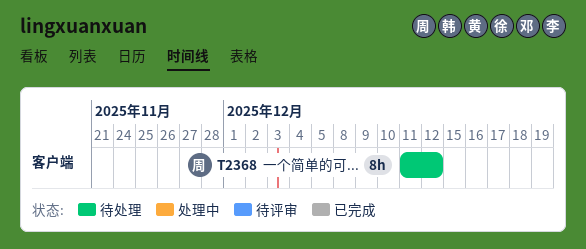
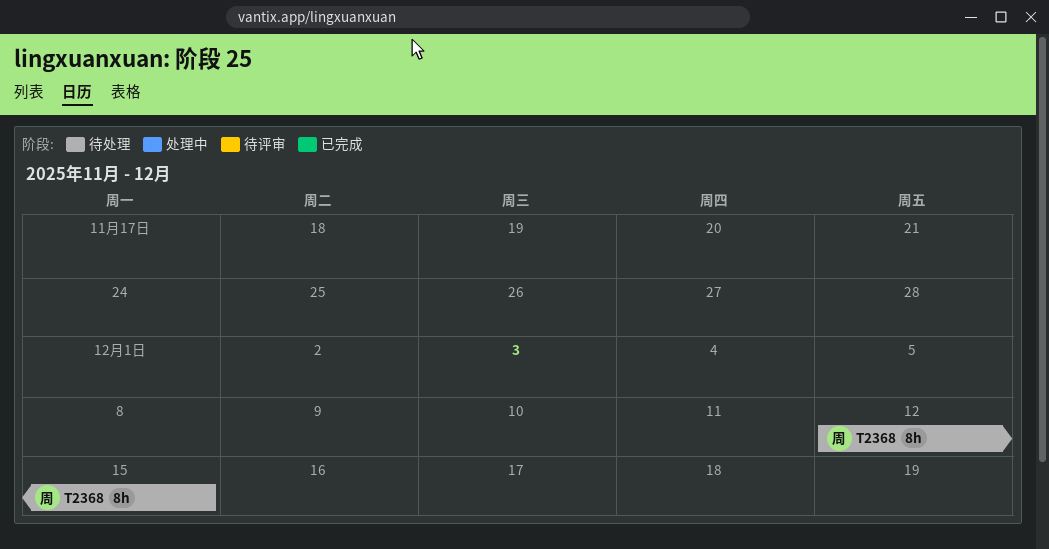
T2368, start: Dec 11 -> Dec 12
T2368, due: Dec 12 -> Dec 15

